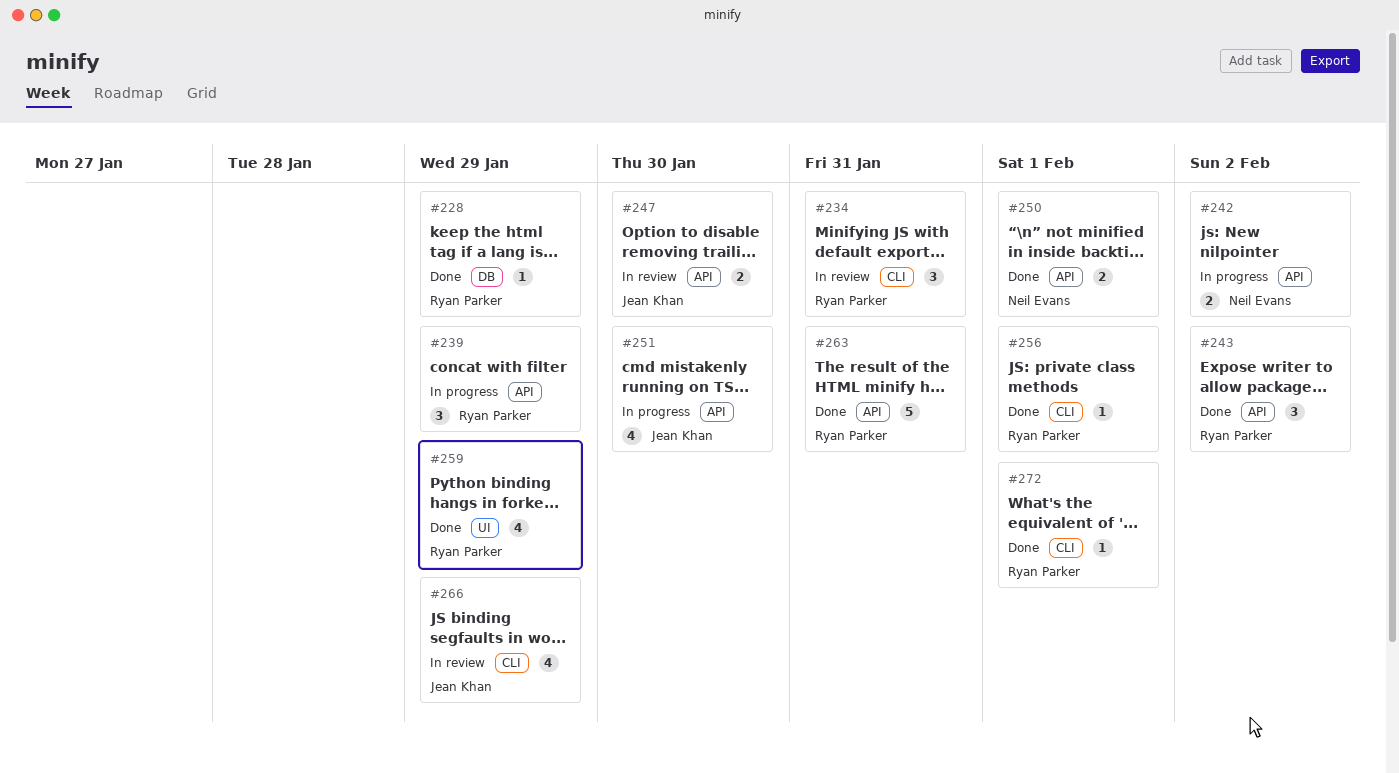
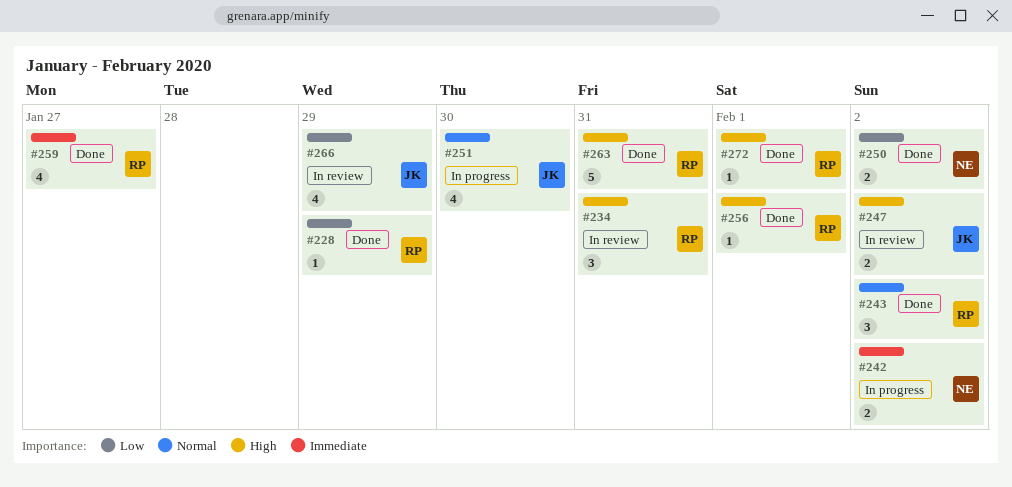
#239: present -> none
#247, due: Jan 30 -> Feb 2
#250, due: Feb 1 -> Feb 2
#259, due: Jan 29 -> Jan 27

